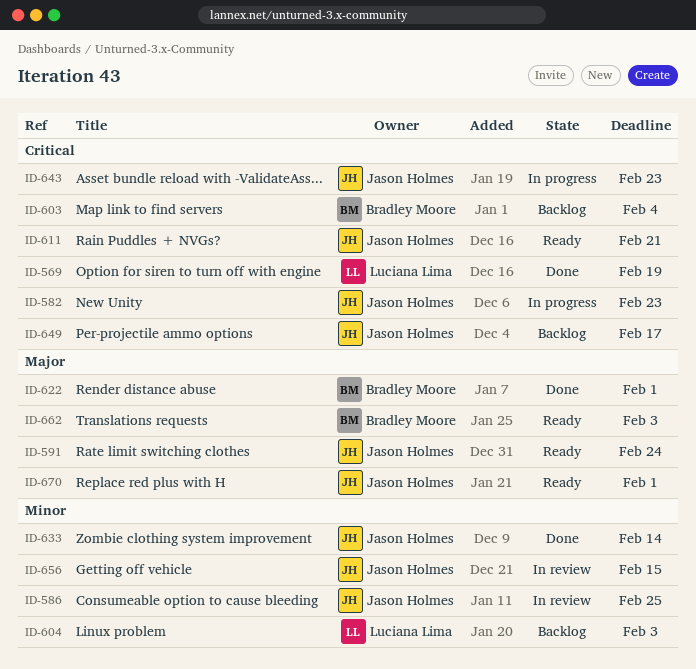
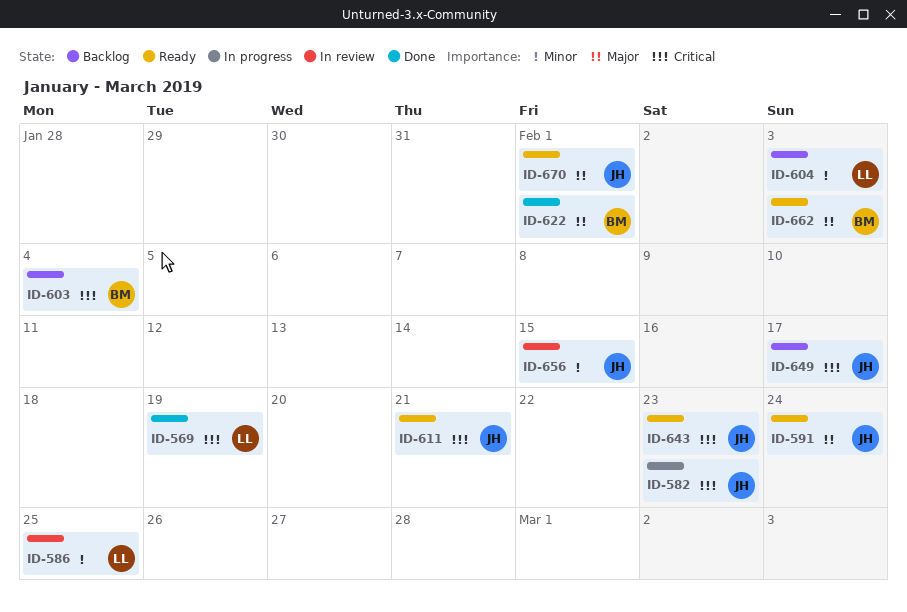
ID-586, owner: Jason Holmes -> Luciana Lima
ID-633: present -> none
ID-643, status: In progress -> Ready

